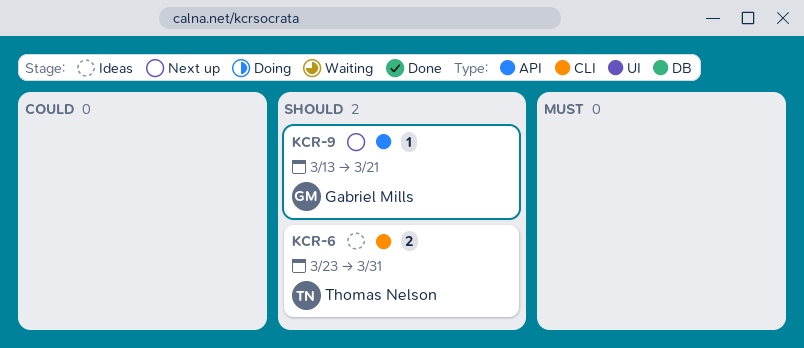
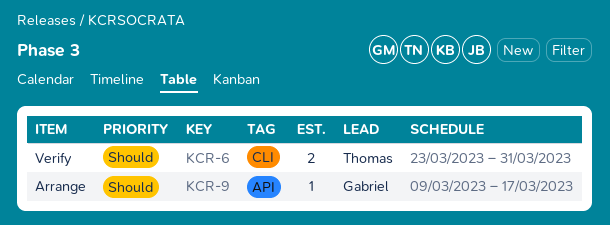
KCR-9, start: Mar 13 -> Mar 9
KCR-9, due: Mar 21 -> Mar 17

